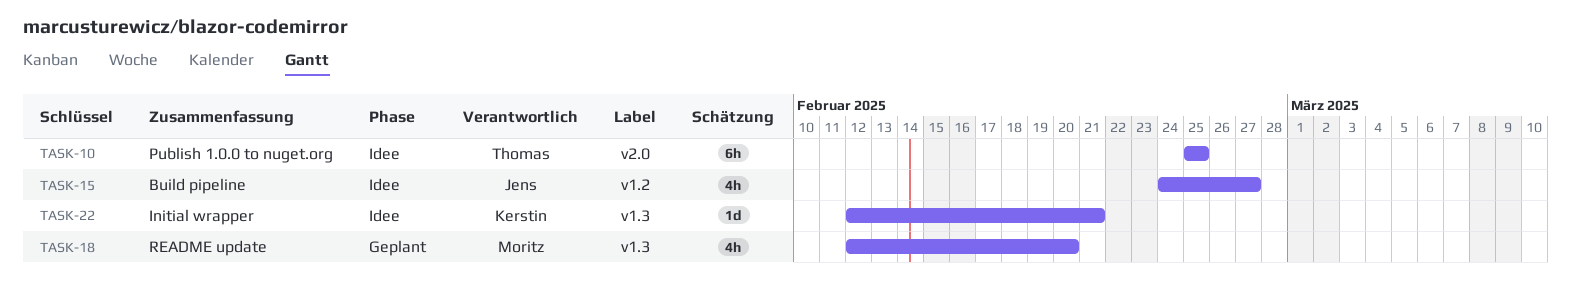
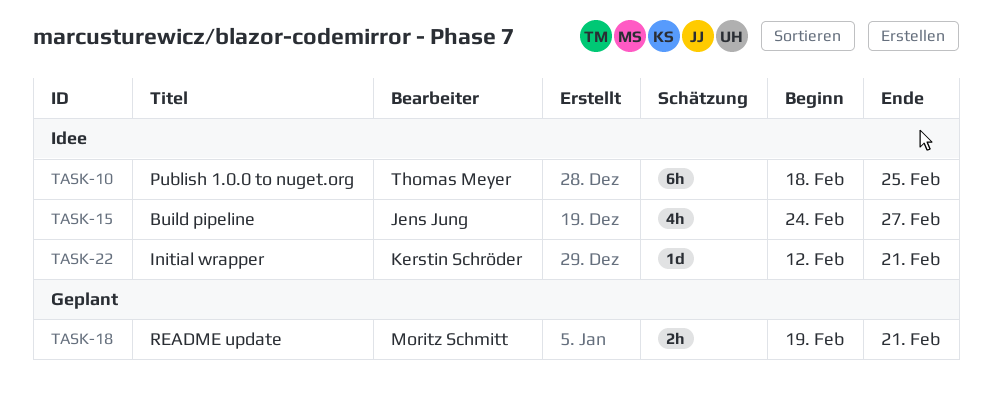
TASK-10, start: Feb 25 -> Feb 18
TASK-18, estimate: 4h -> 2h
TASK-18, start: Feb 12 -> Feb 19
TASK-18, due: Feb 20 -> Feb 21

